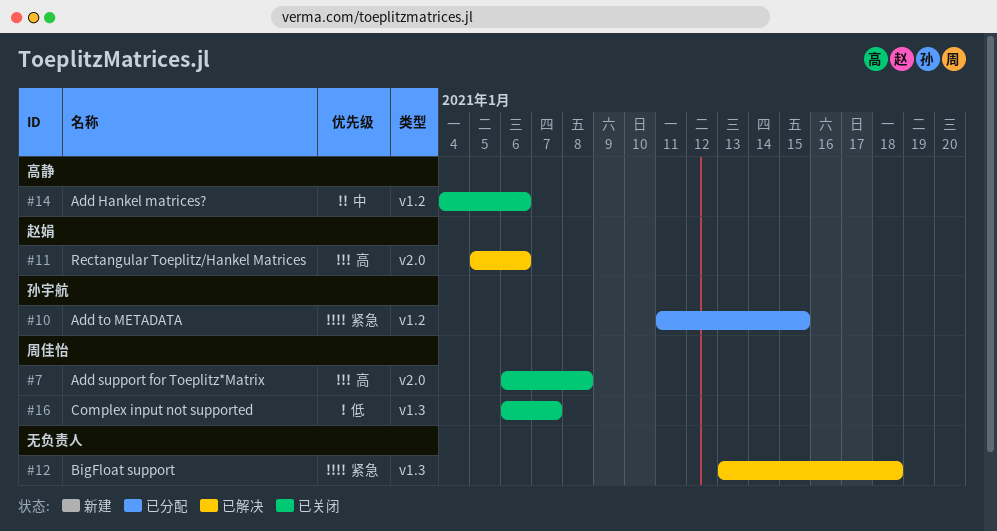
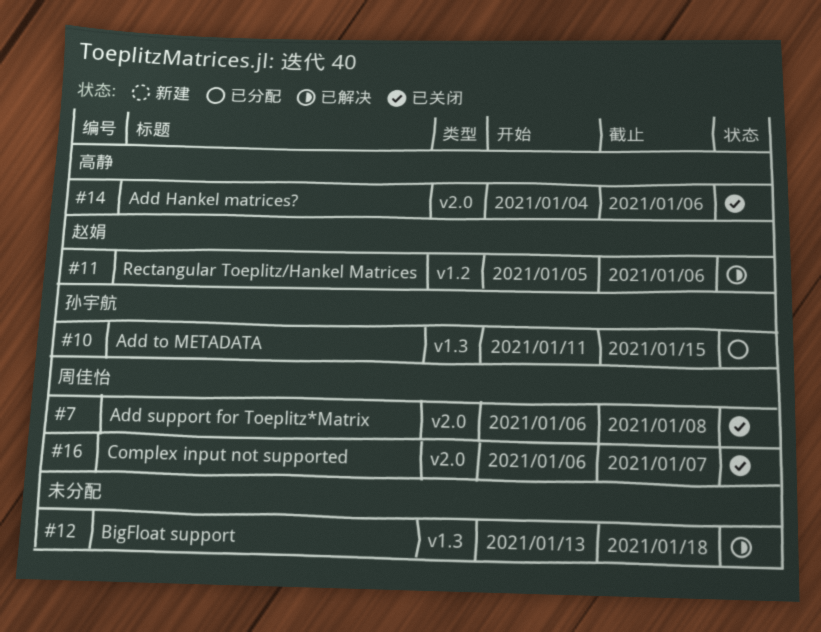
#10, label: v1.2 -> v1.3
#11, label: v2.0 -> v1.2
#14, label: v1.2 -> v2.0
#16, label: v1.3 -> v2.0

